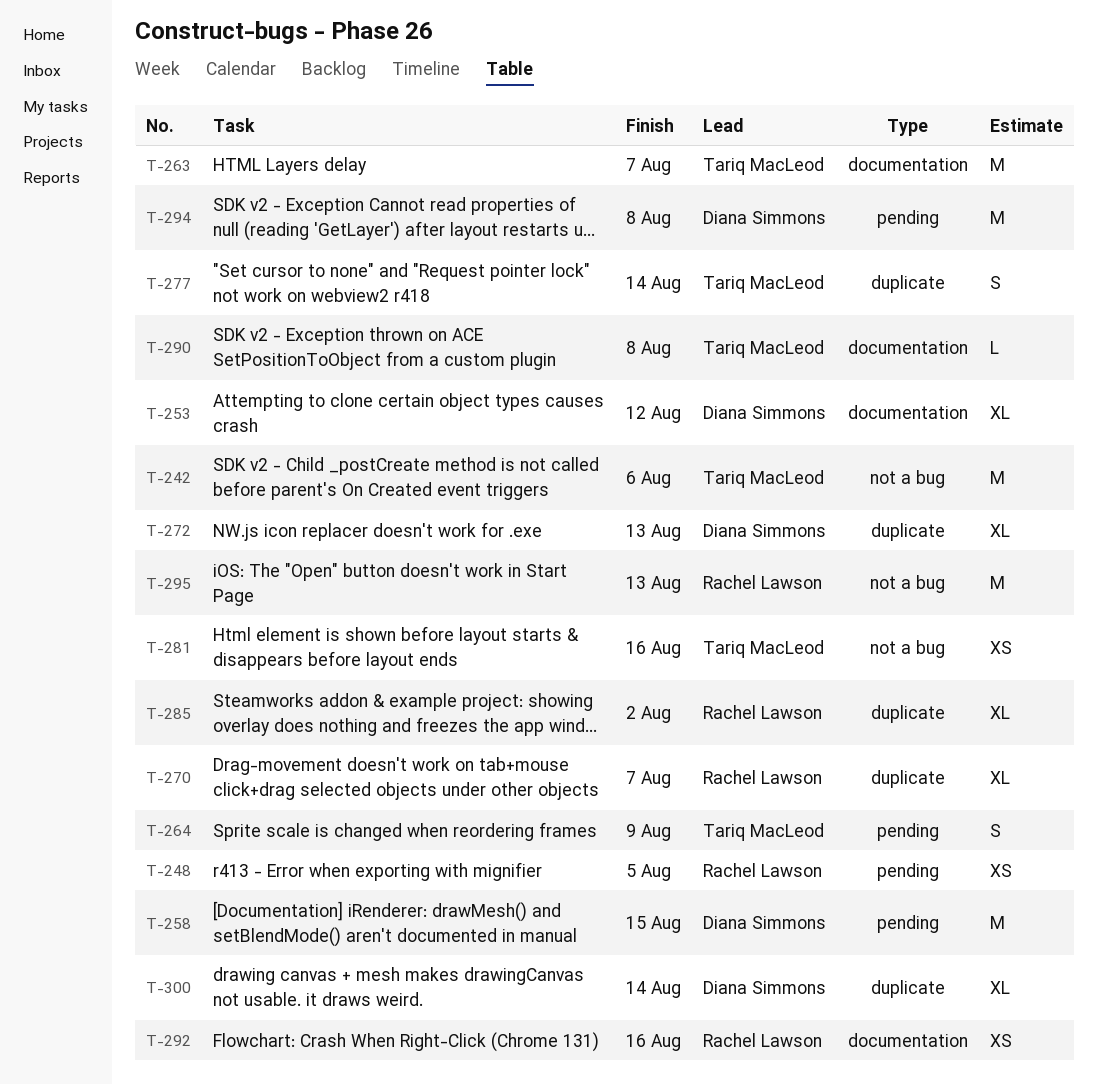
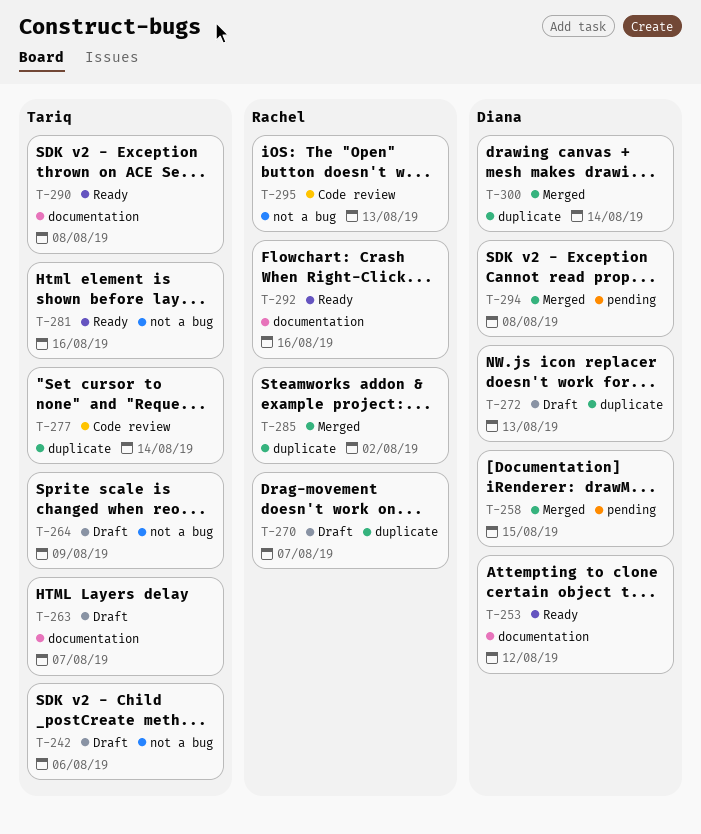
T-248: present -> none
T-264, label: pending -> not a bug

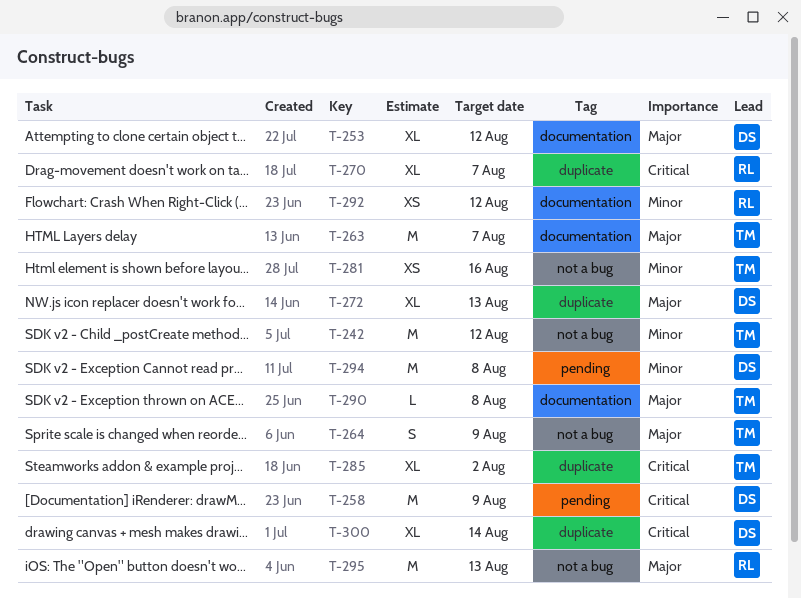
T-242, due: Aug 6 -> Aug 12
T-258, due: Aug 15 -> Aug 9
T-277: present -> none
T-285, owner: Rachel -> Tariq
T-292, due: Aug 16 -> Aug 12

